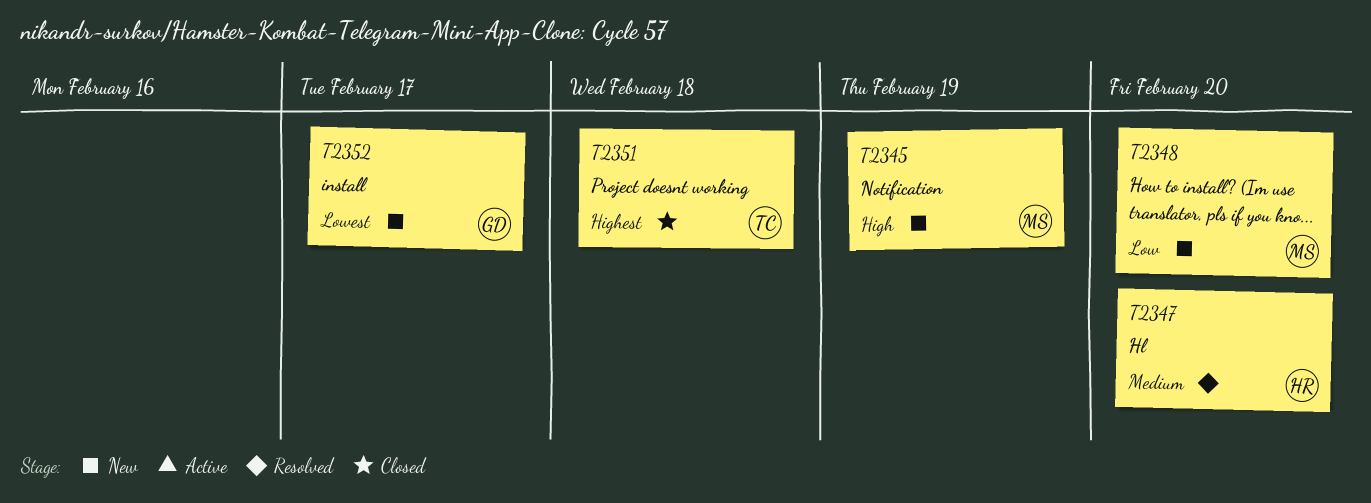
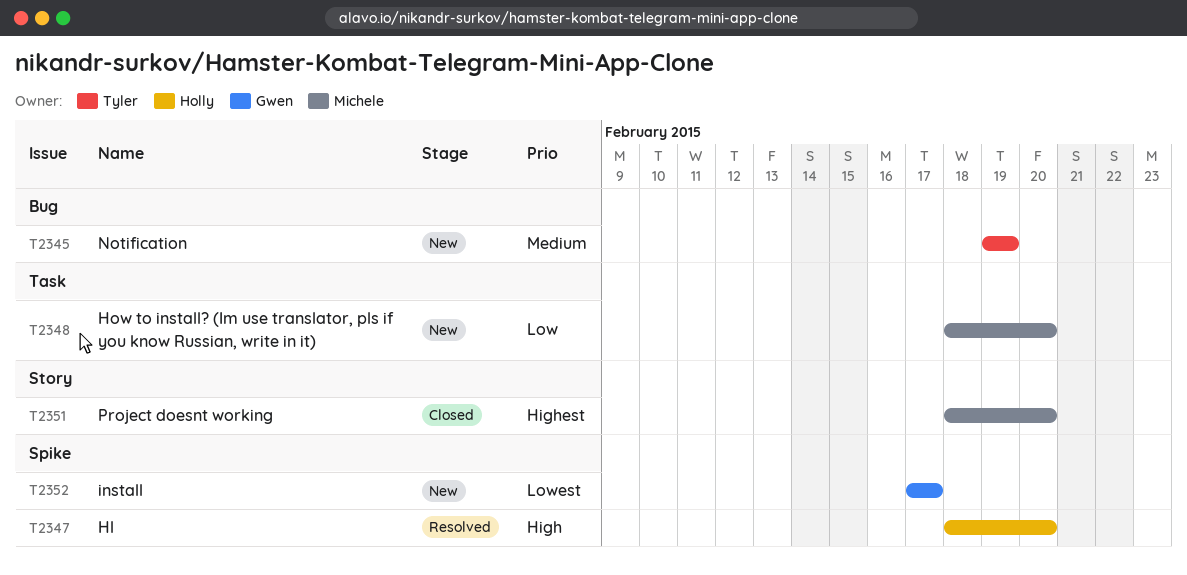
T2345, owner: Michele -> Tyler
T2345, priority: High -> Medium
T2347, priority: Medium -> High
T2351, owner: Tyler -> Michele
T2351, due: Feb 18 -> Feb 20

